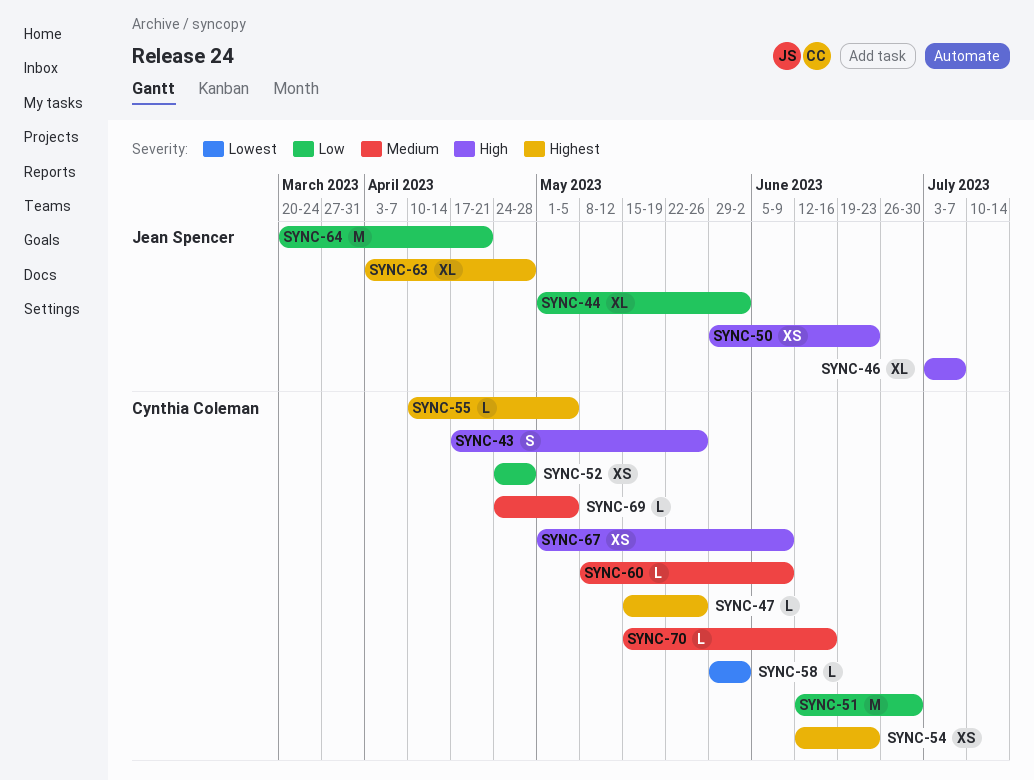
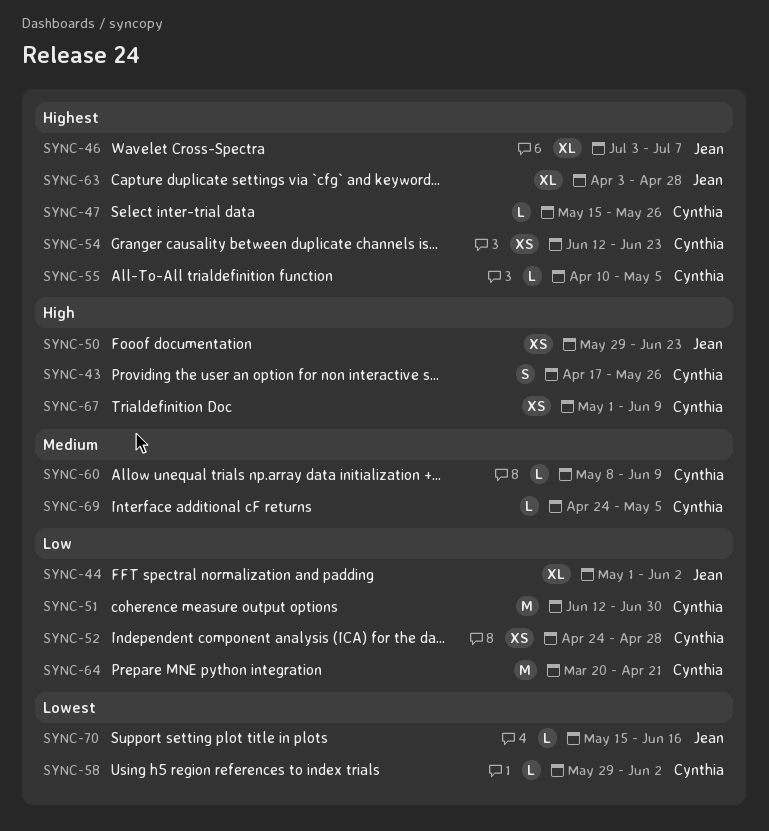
SYNC-46, priority: High -> Highest
SYNC-64, owner: Jean Spencer -> Cynthia Coleman
SYNC-70, owner: Cynthia Coleman -> Jean Spencer
SYNC-70, priority: Medium -> Lowest

